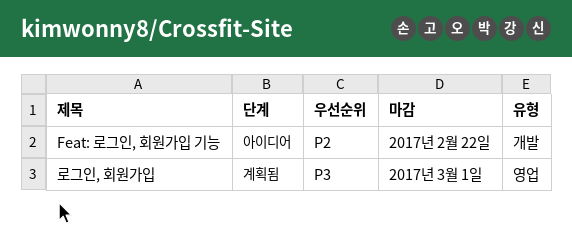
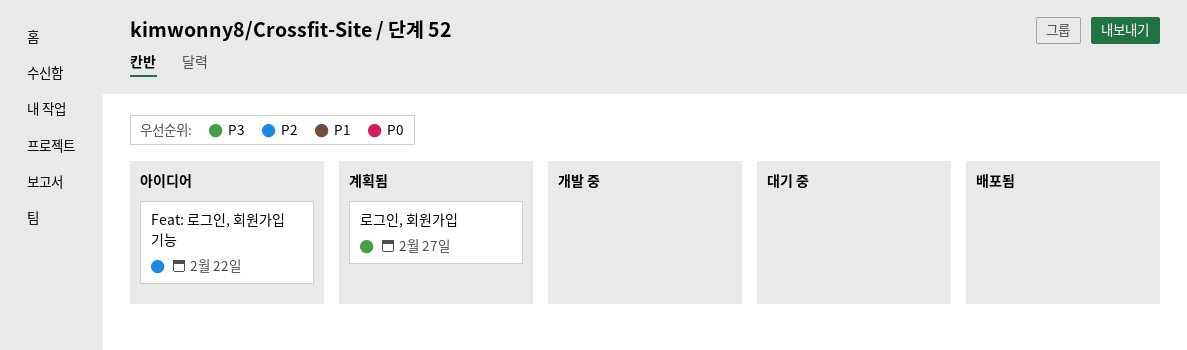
로그인, 회원가입, due: Mar 1 -> Feb 27

